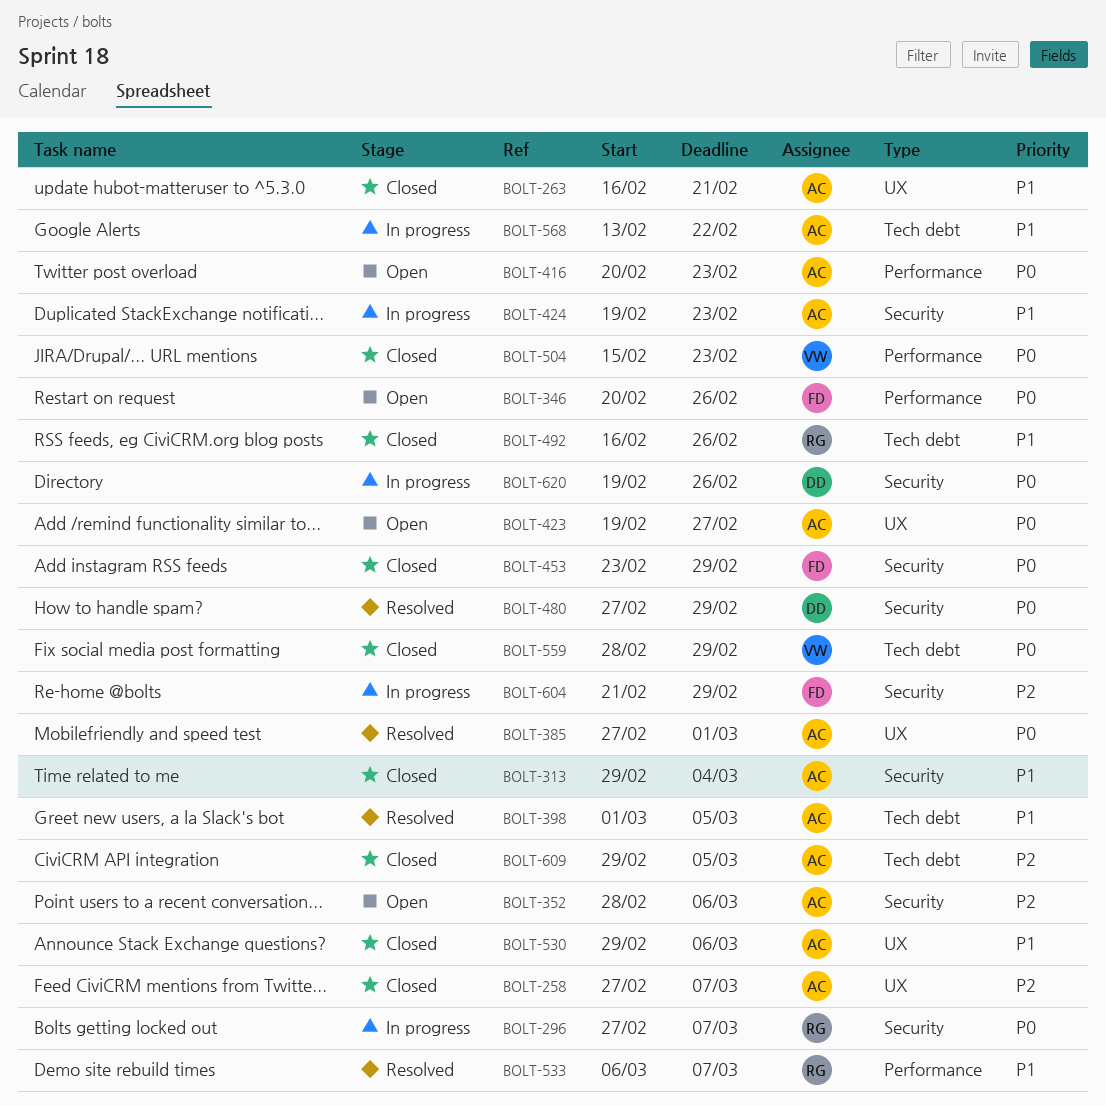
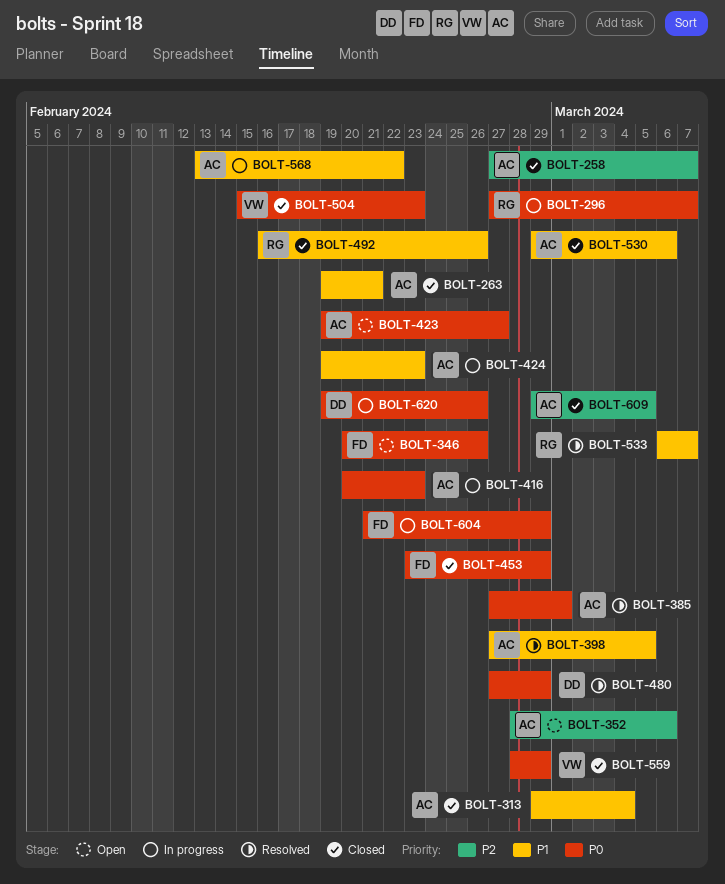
BOLT-263, start: Feb 16 -> Feb 19
BOLT-398, start: Mar 1 -> Feb 27
BOLT-416, status: Open -> In progress
BOLT-604, priority: P2 -> P0

